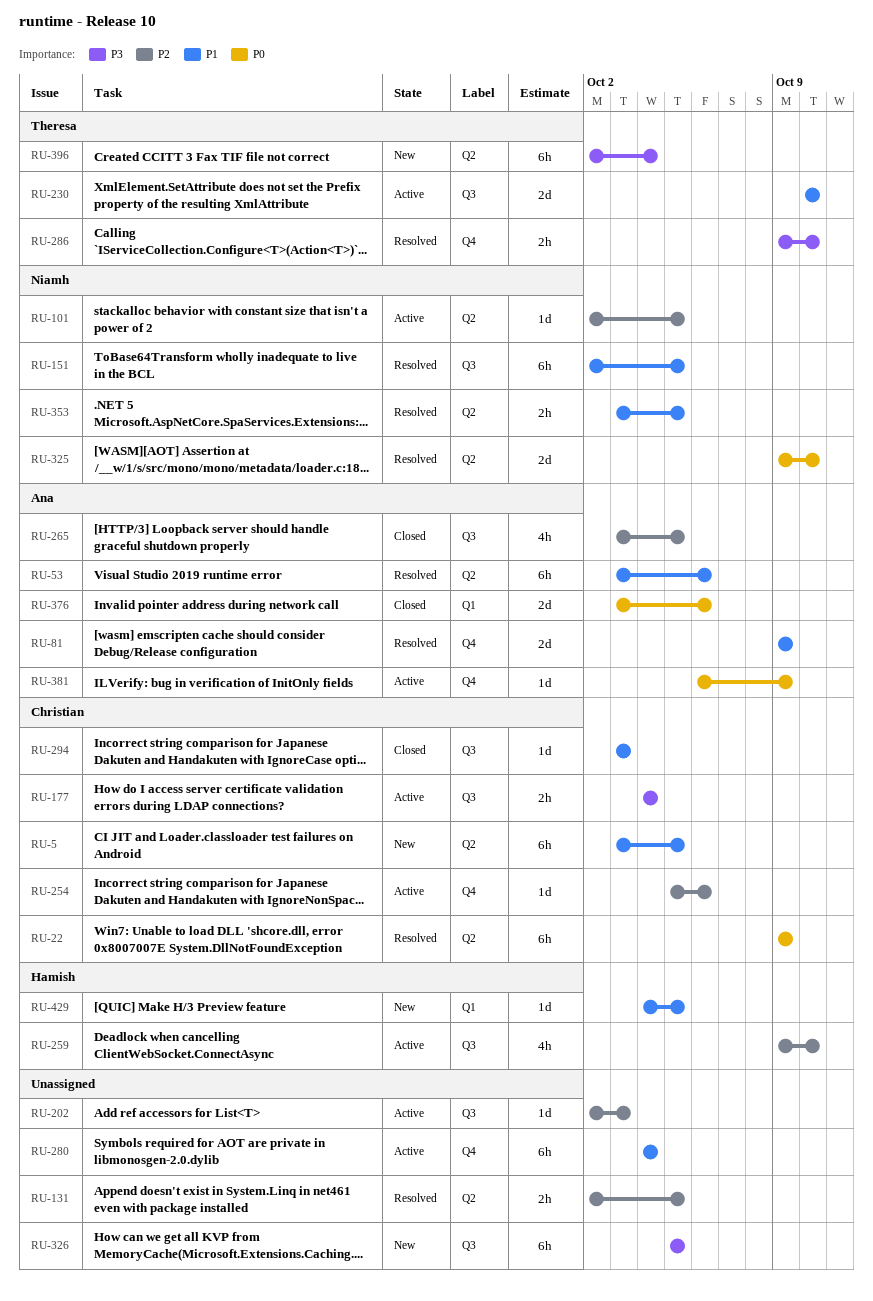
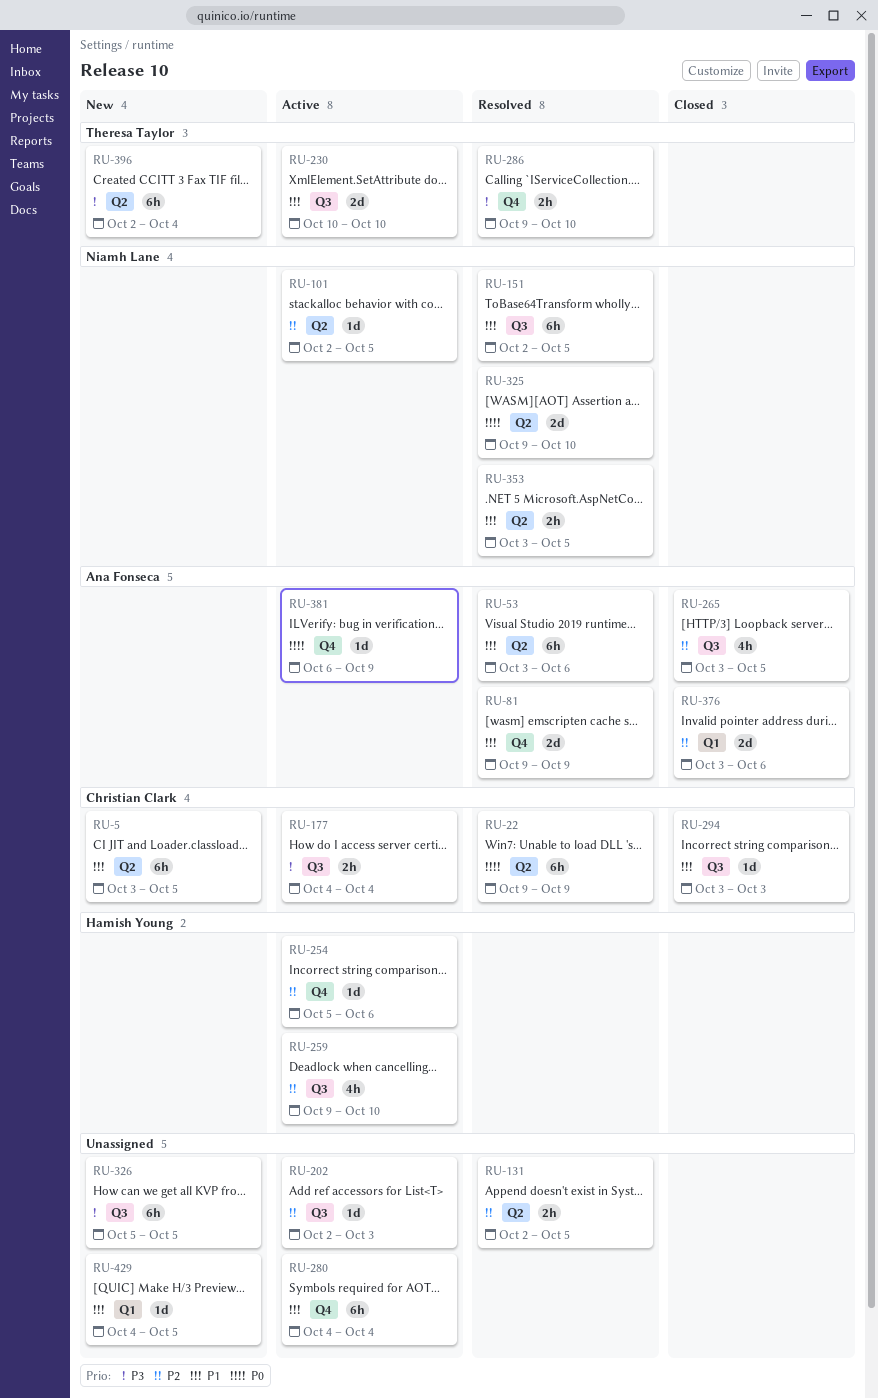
RU-254, owner: Christian Clark -> Hamish Young
RU-376, priority: P0 -> P2
RU-429, owner: Hamish Young -> none

